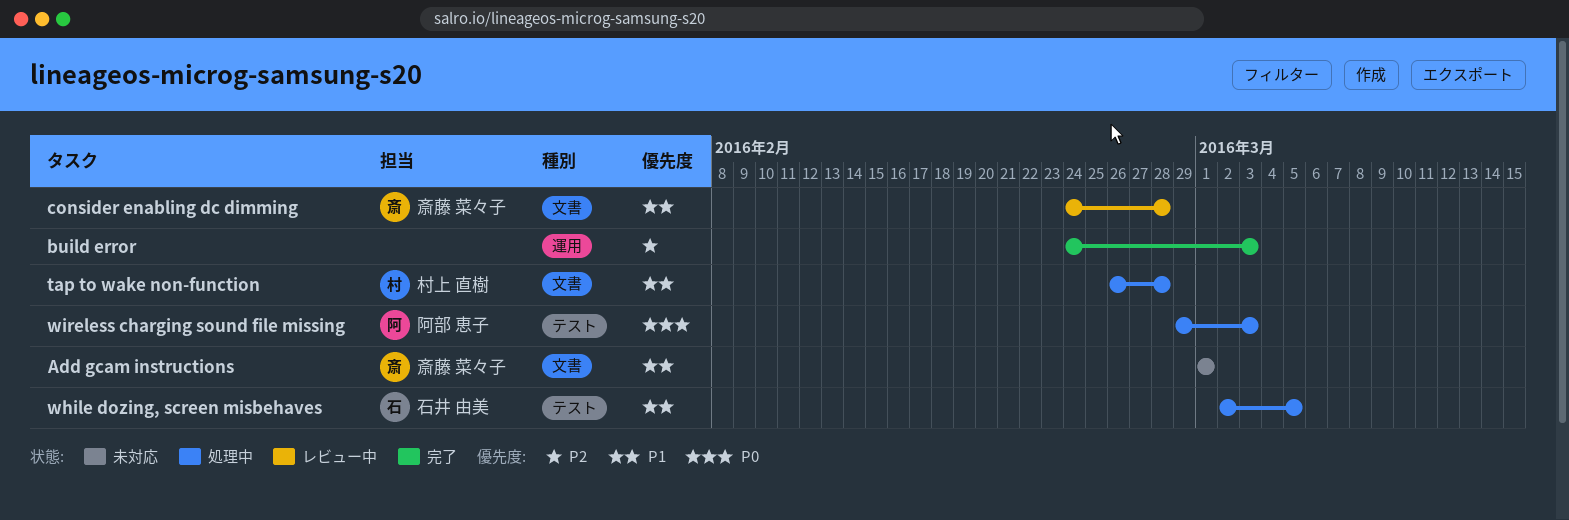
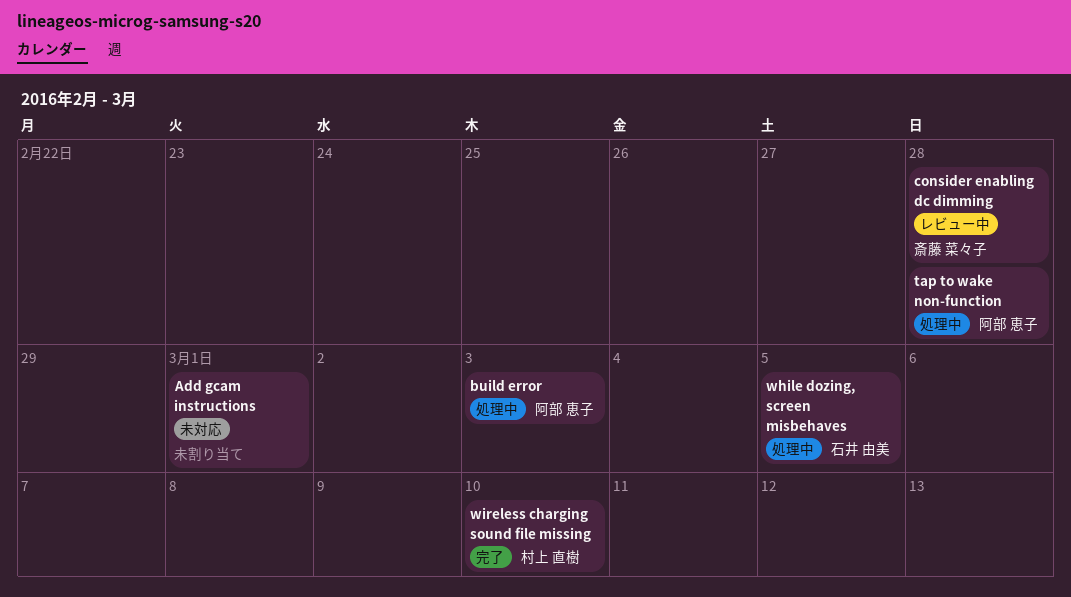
Add gcam instructions, owner: 斎藤 菜々子 -> none
build error, status: 完了 -> 処理中
build error, owner: none -> 阿部 恵子
tap to wake non-function, owner: 村上 直樹 -> 阿部 恵子
wireless charging sound file missing, status: 処理中 -> 完了
wireless charging sound file missing, owner: 阿部 恵子 -> 村上 直樹
wireless charging sound file missing, due: Mar 3 -> Mar 10

